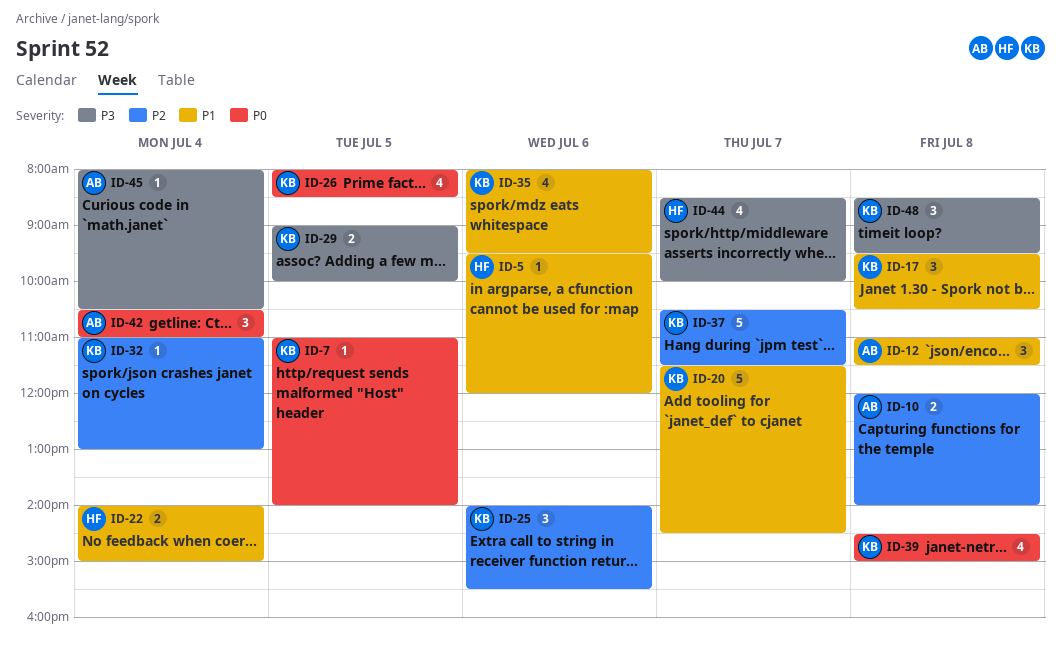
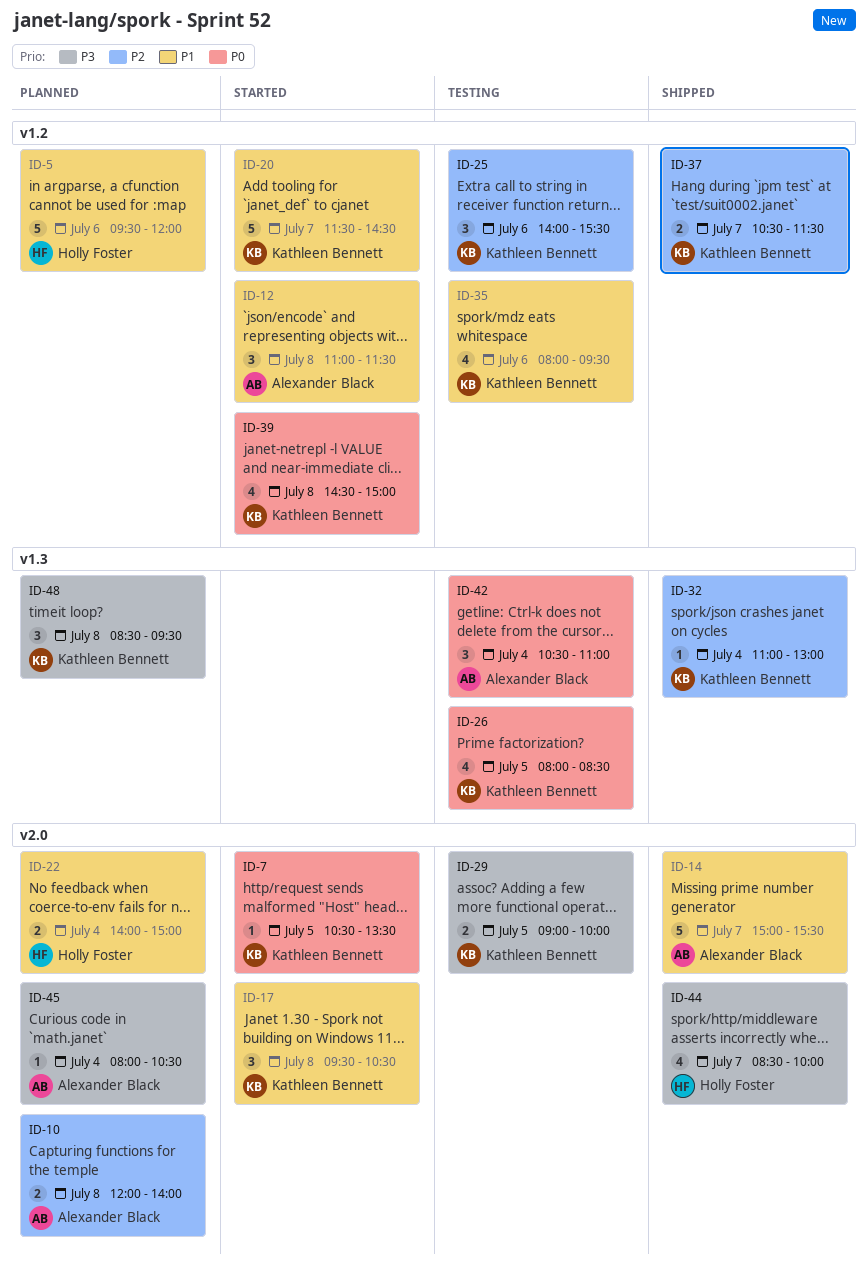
ID-5, estimate: 1 -> 5
ID-7, begins: 11:00 -> 10:30
ID-7, ends: 14:00 -> 13:30
ID-14: none -> present
ID-37, estimate: 5 -> 2

